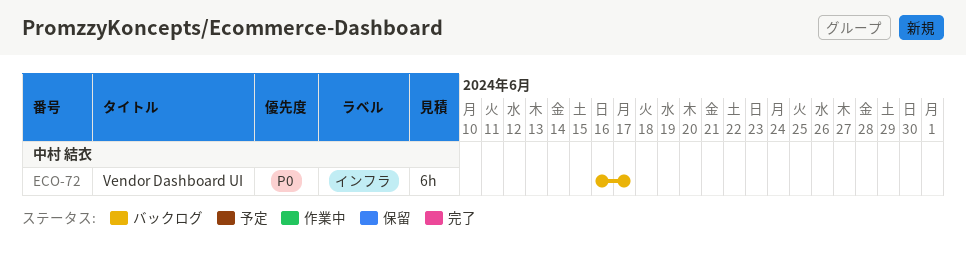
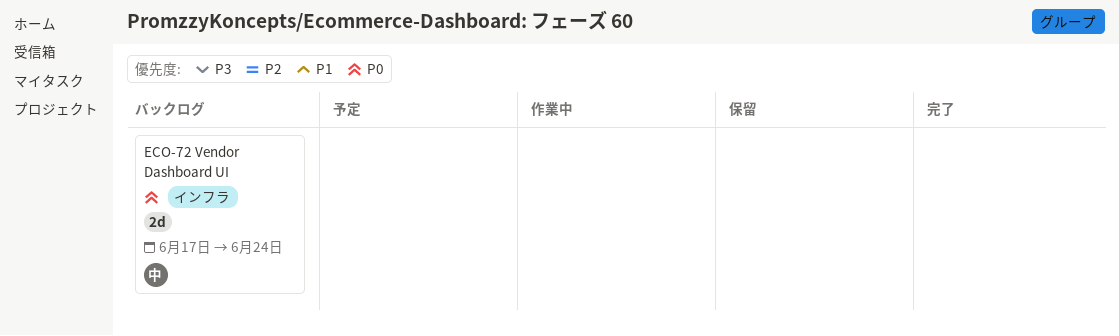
ECO-72, estimate: 6h -> 2d
ECO-72, start: Jun 16 -> Jun 17
ECO-72, due: Jun 17 -> Jun 24

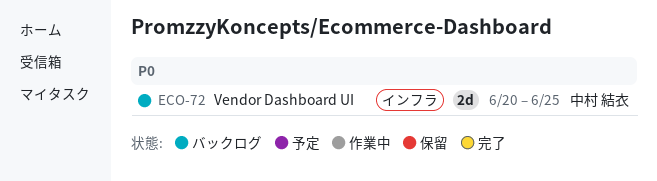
ECO-72, start: Jun 17 -> Jun 20
ECO-72, due: Jun 24 -> Jun 25

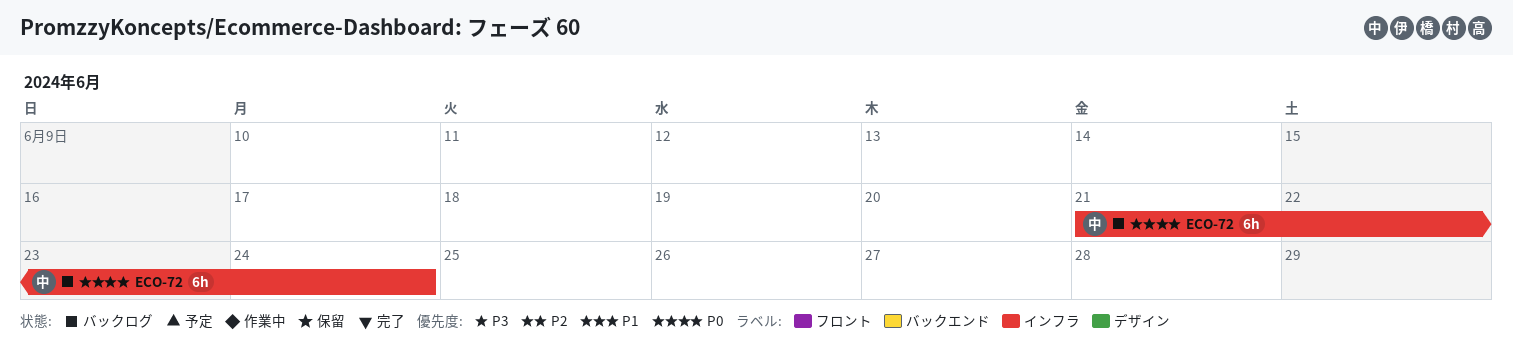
ECO-72, estimate: 2d -> 6h
ECO-72, start: Jun 20 -> Jun 21
ECO-72, due: Jun 25 -> Jun 24

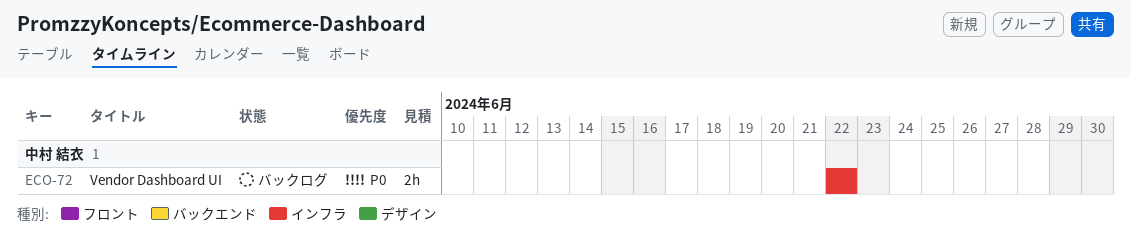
ECO-72, estimate: 6h -> 2h
ECO-72, start: Jun 21 -> Jun 22
ECO-72, due: Jun 24 -> Jun 22

